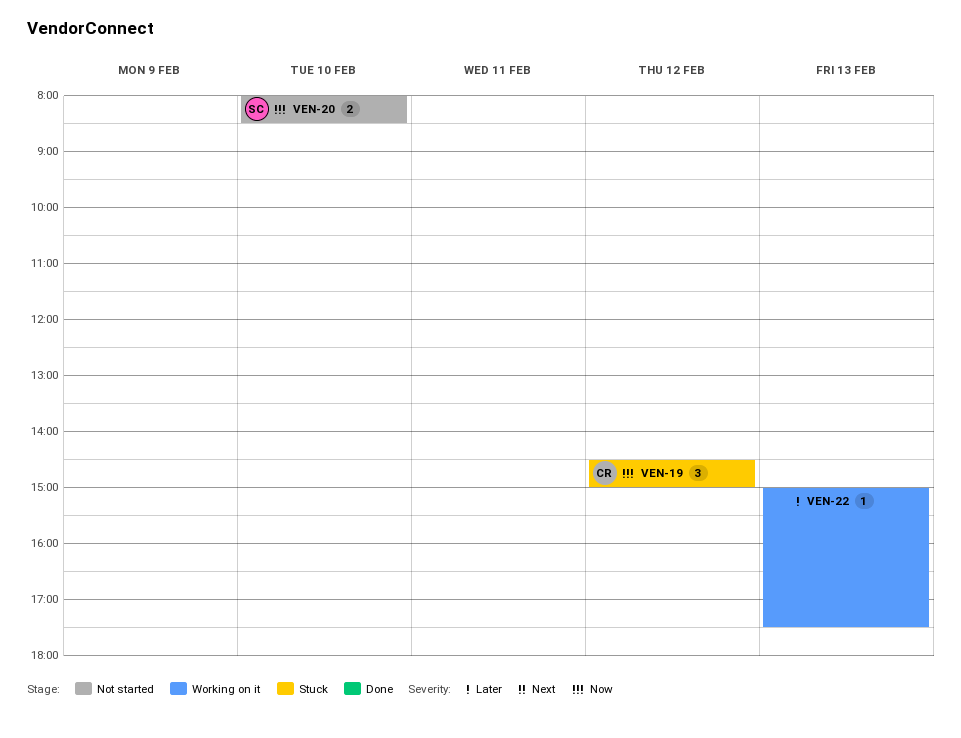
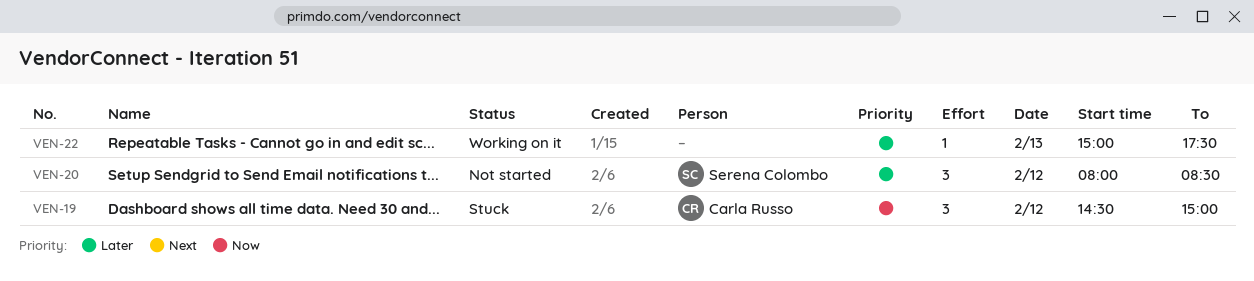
VEN-20, priority: Now -> Later
VEN-20, estimate: 2 -> 3
VEN-20, day: Feb 10 -> Feb 12

